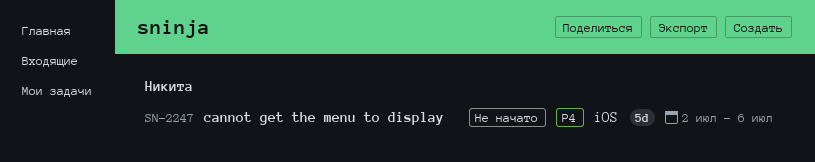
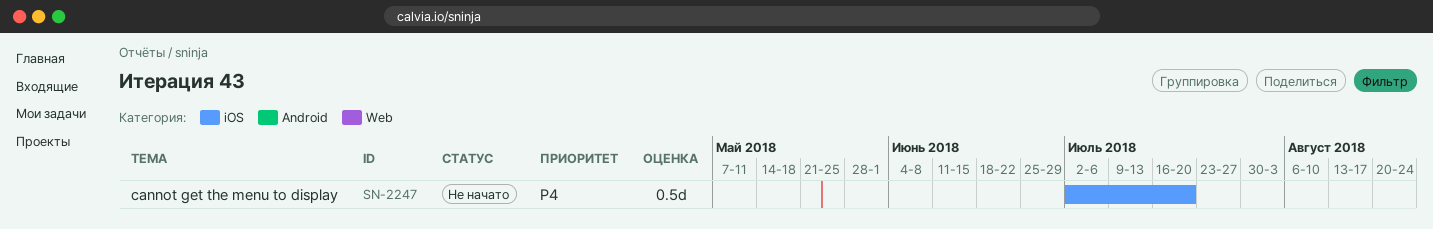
SN-2247, estimate: 5d -> 0.5d
SN-2247, due: Jul 6 -> Jul 20

